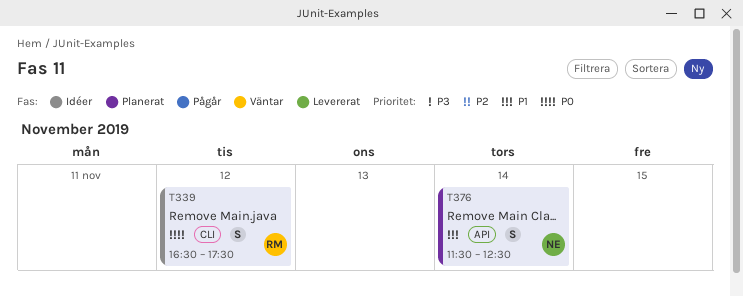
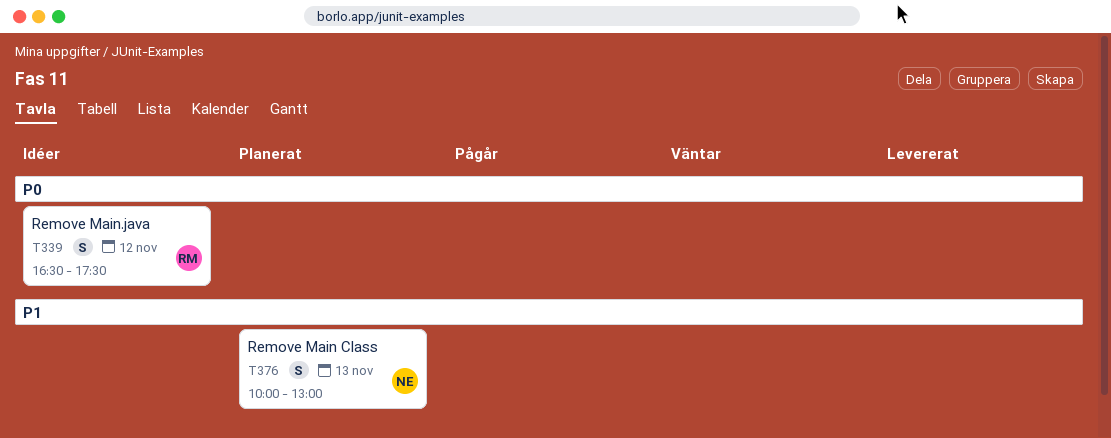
T376, day: Nov 14 -> Nov 13
T376, begins: 11:30 -> 10:00
T376, ends: 12:30 -> 13:00

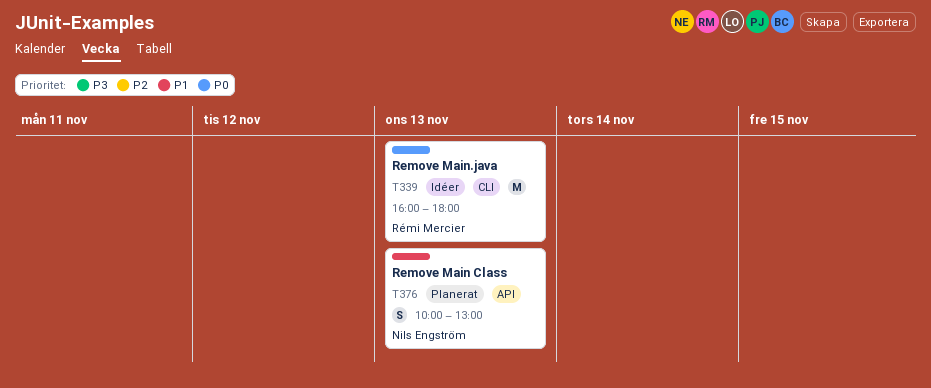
T339, estimate: S -> M
T339, day: Nov 12 -> Nov 13
T339, begins: 16:30 -> 16:00
T339, ends: 17:30 -> 18:00

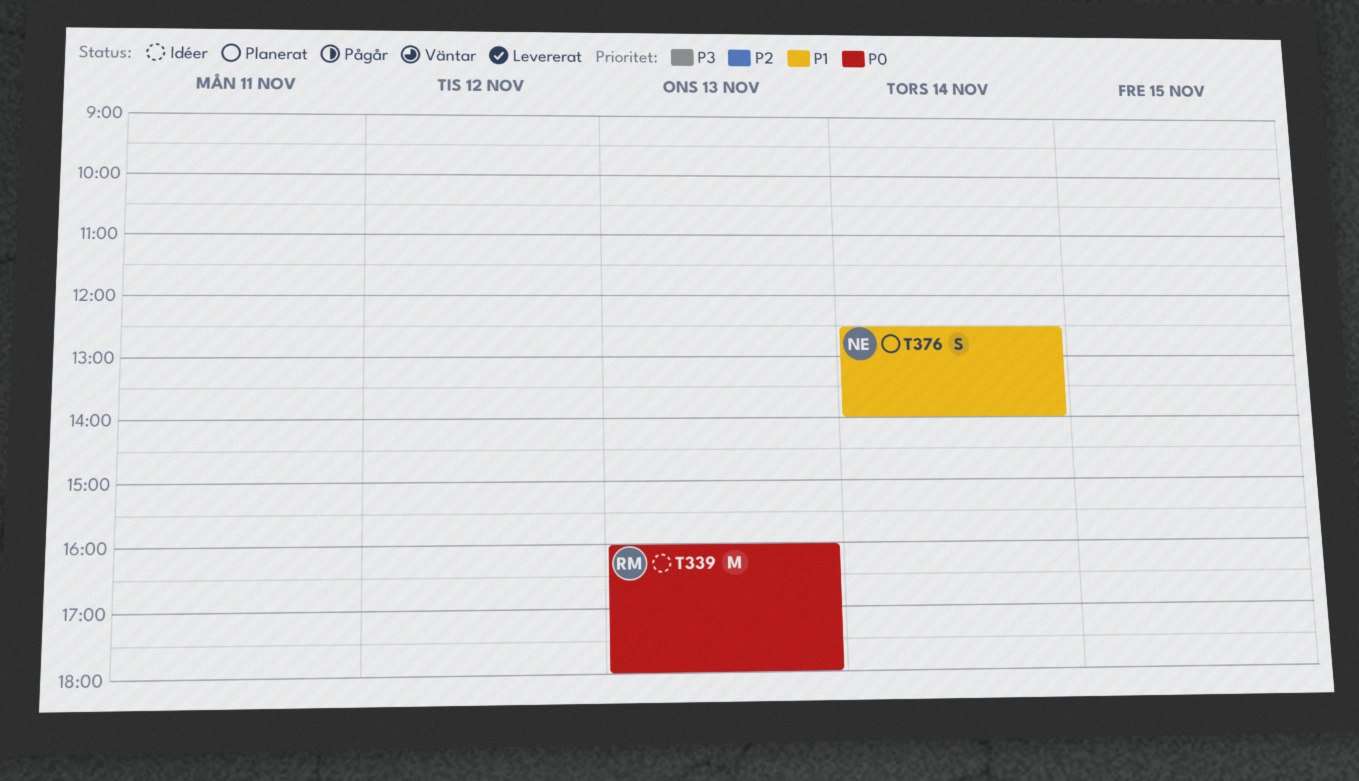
T376, day: Nov 13 -> Nov 14
T376, begins: 10:00 -> 12:30
T376, ends: 13:00 -> 14:00

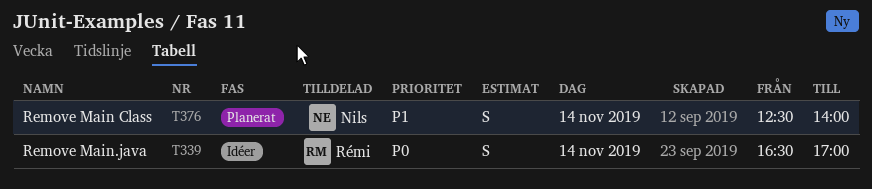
T339, estimate: M -> S
T339, day: Nov 13 -> Nov 14
T339, begins: 16:00 -> 16:30
T339, ends: 18:00 -> 17:00

